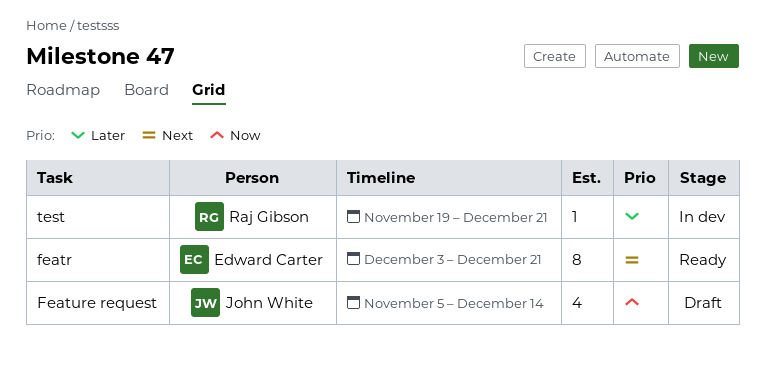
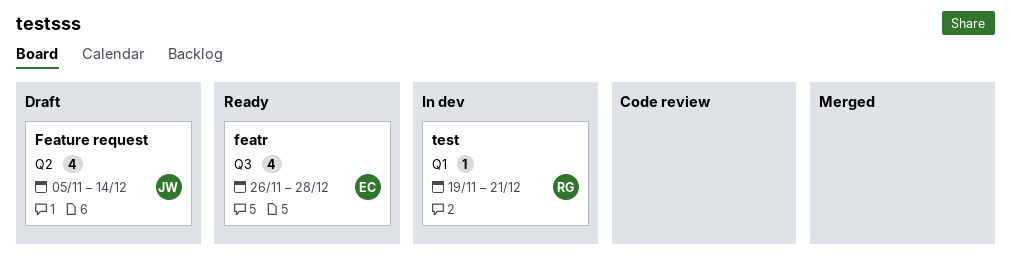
featr, estimate: 8 -> 4
featr, start: Dec 3 -> Nov 26
featr, due: Dec 21 -> Dec 28

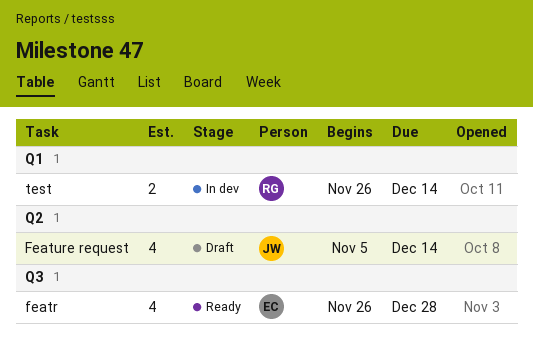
test, estimate: 1 -> 2
test, start: Nov 19 -> Nov 26
test, due: Dec 21 -> Dec 14

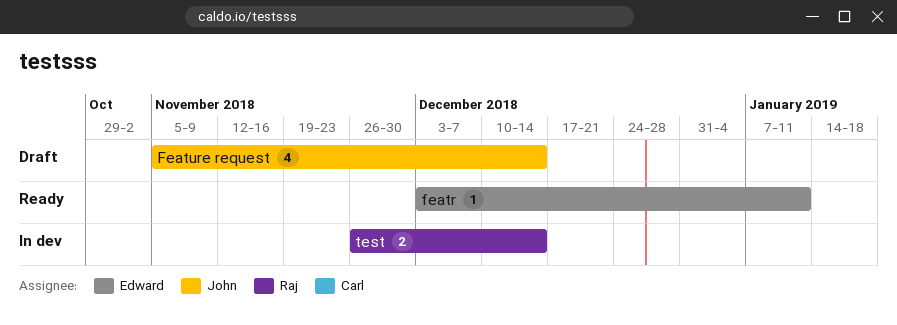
featr, estimate: 4 -> 1
featr, start: Nov 26 -> Dec 3
featr, due: Dec 28 -> Jan 11

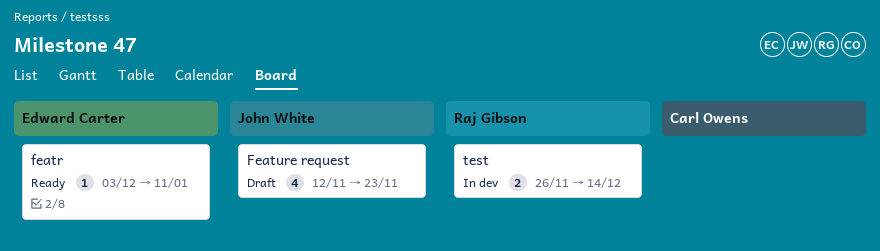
Feature request, start: Nov 5 -> Nov 12
Feature request, due: Dec 14 -> Nov 23

